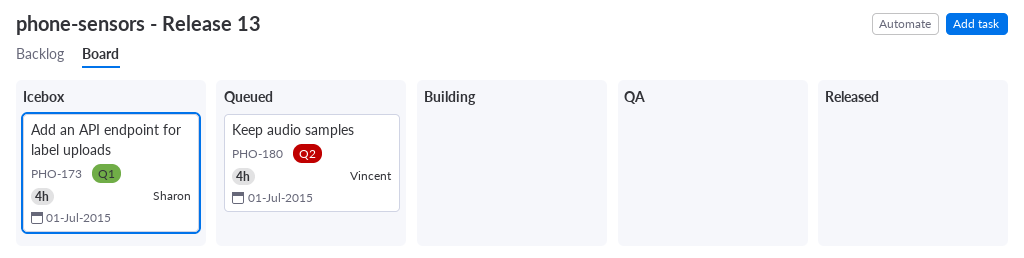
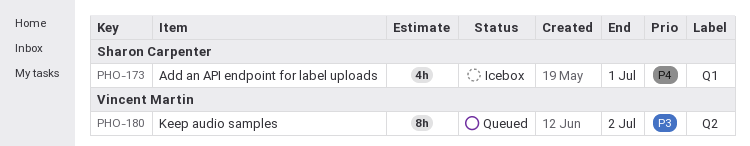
PHO-180, estimate: 4h -> 8h
PHO-180, due: Jul 1 -> Jul 2

